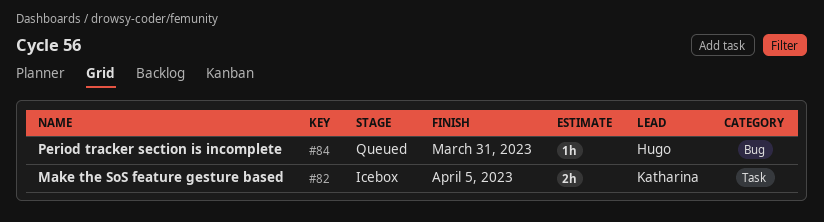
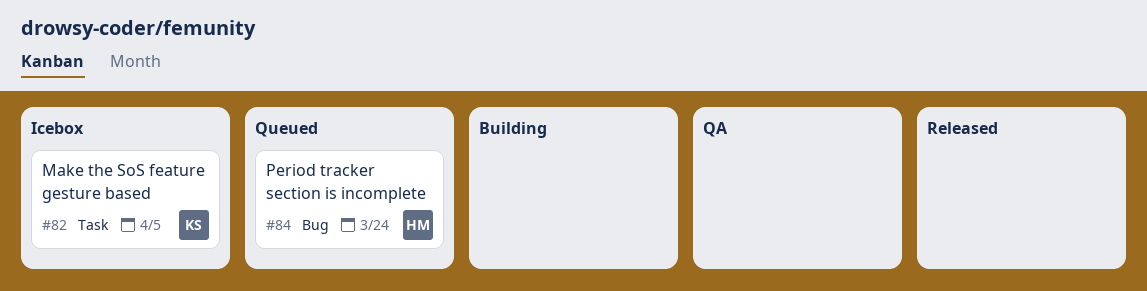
#84, due: Mar 31 -> Mar 24

